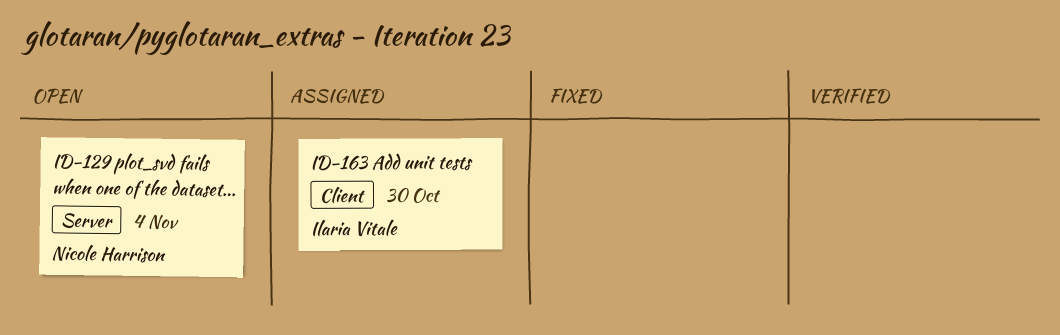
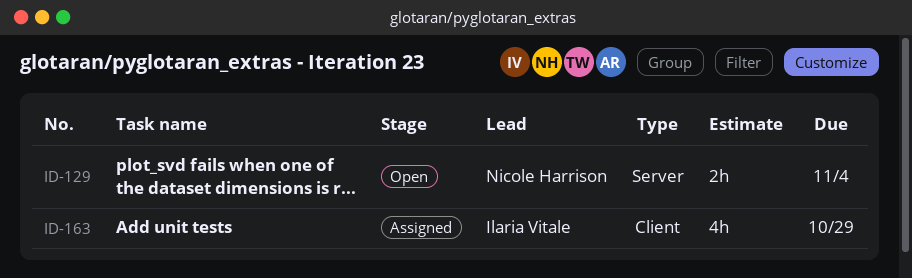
ID-163, due: Oct 30 -> Oct 29

